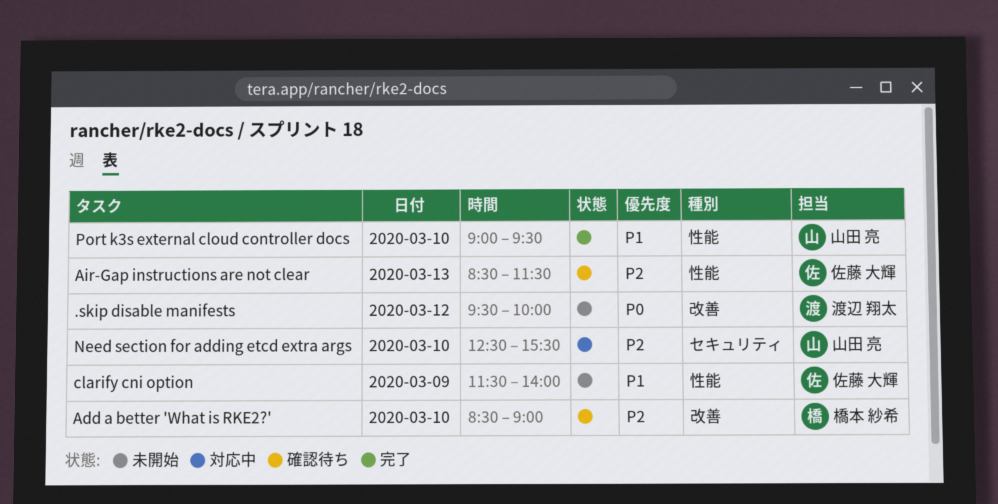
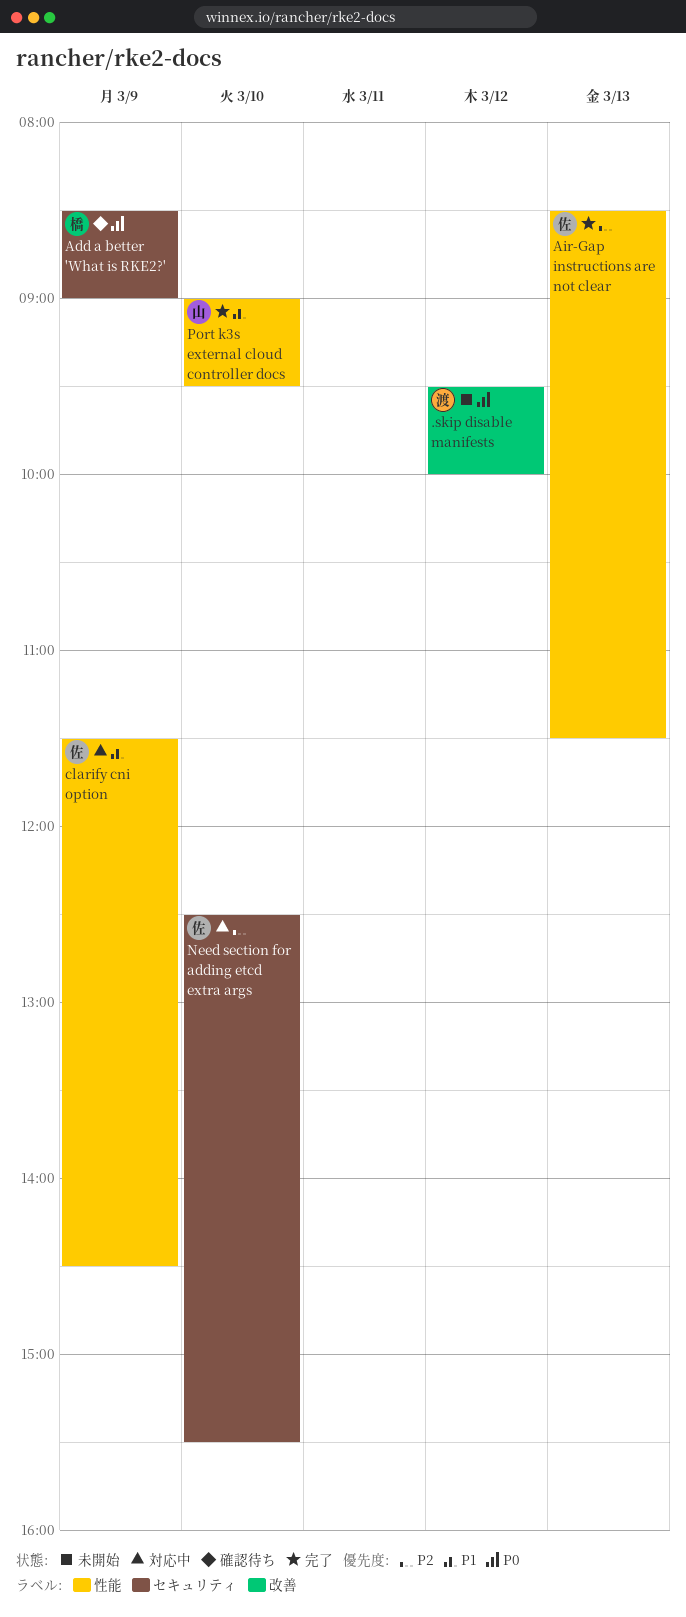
Add a better 'What is RKE2?', priority: P2 -> P0
Add a better 'What is RKE2?', label: 改善 -> セキュリティ
Add a better 'What is RKE2?', day: Mar 10 -> Mar 9
Air-Gap instructions are not clear, status: 確認待ち -> 完了
clarify cni option, status: 未開始 -> 対応中
clarify cni option, ends: 14:00 -> 14:30
Need section for adding etcd extra args, owner: 山田 亮 -> 佐藤 大輝

